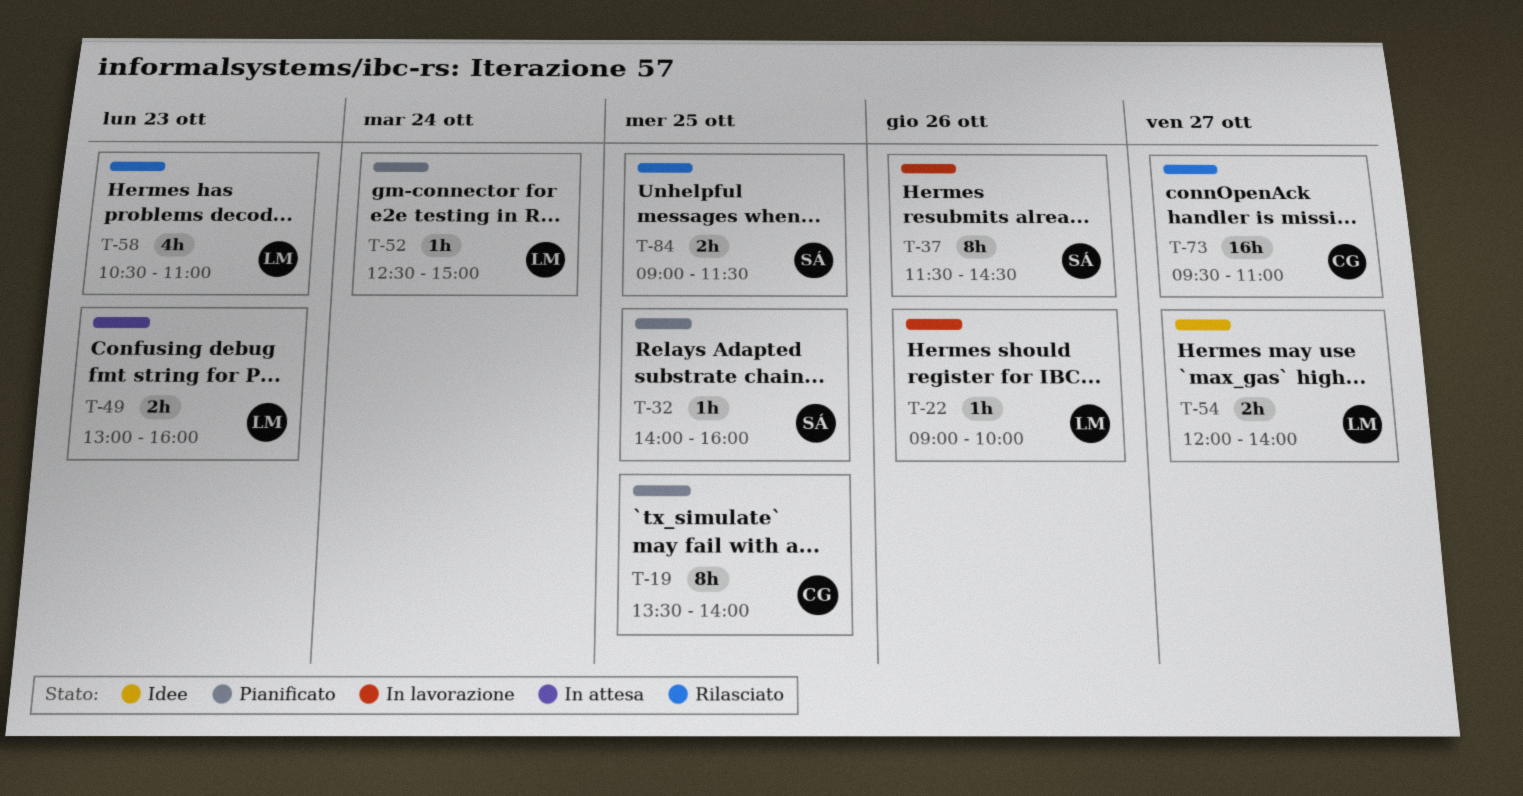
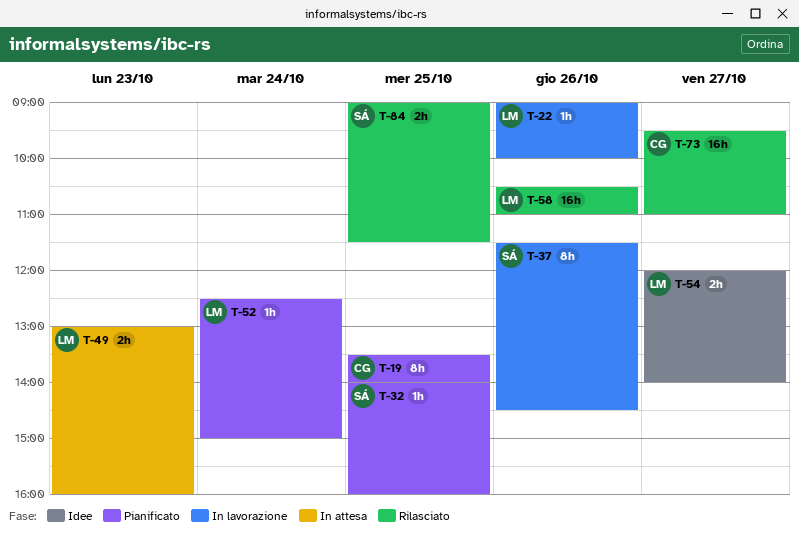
T-58, estimate: 4h -> 16h
T-58, day: Oct 23 -> Oct 26

